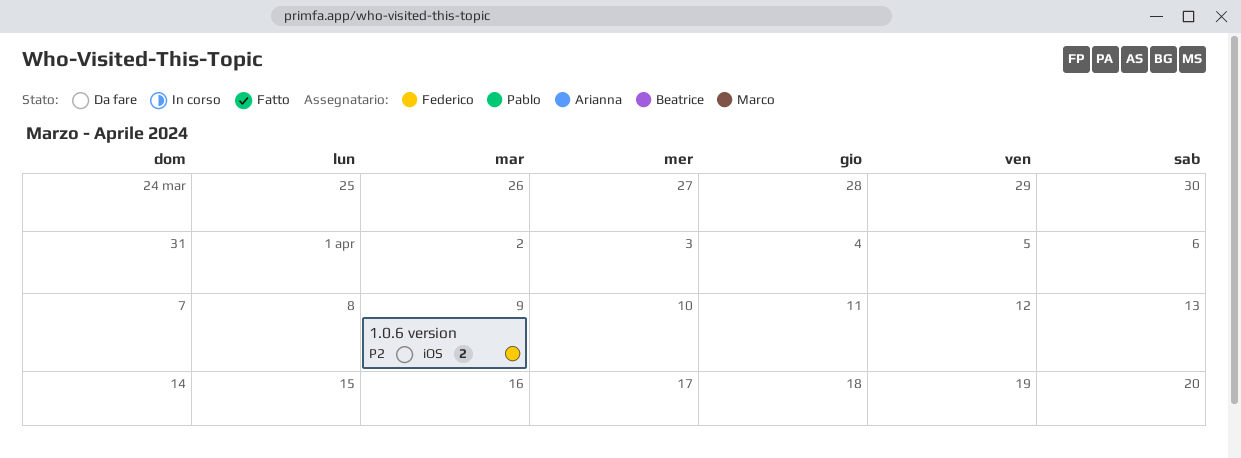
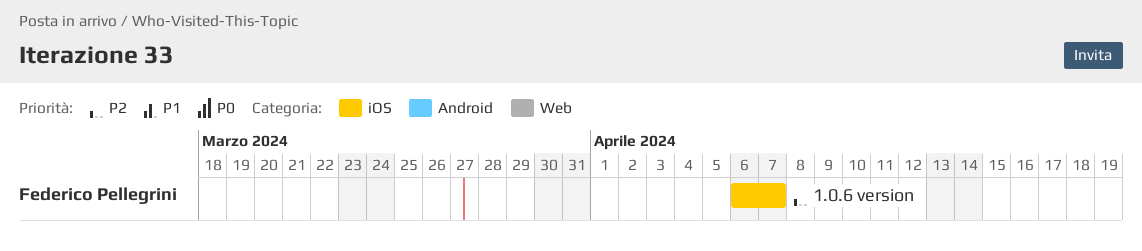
1.0.6 version, due: Apr 9 -> Apr 7

